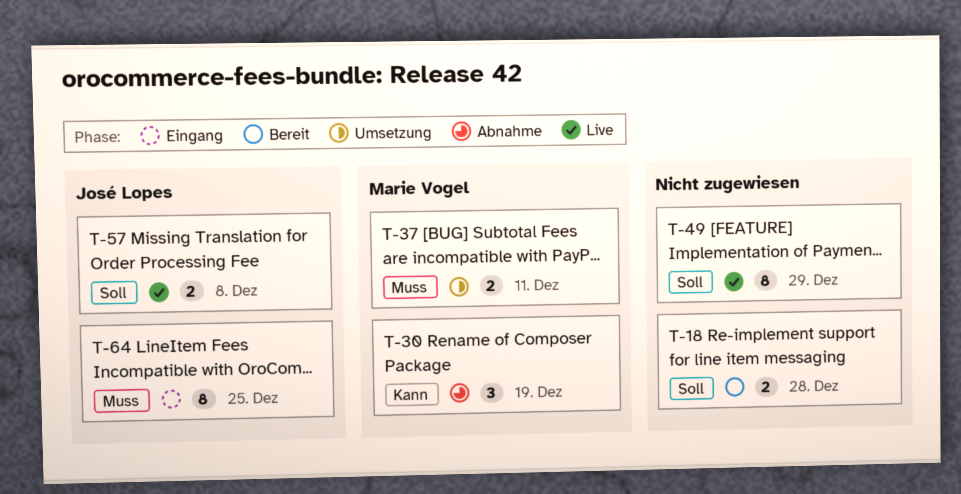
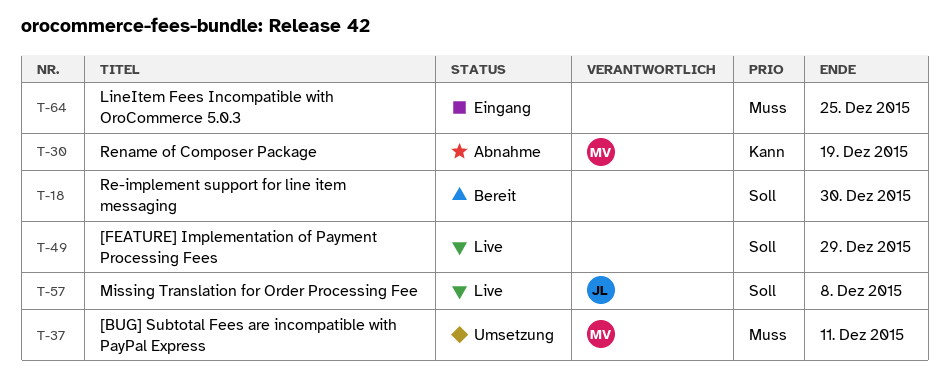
T-18, due: Dec 28 -> Dec 30
T-64, owner: José Lopes -> none

